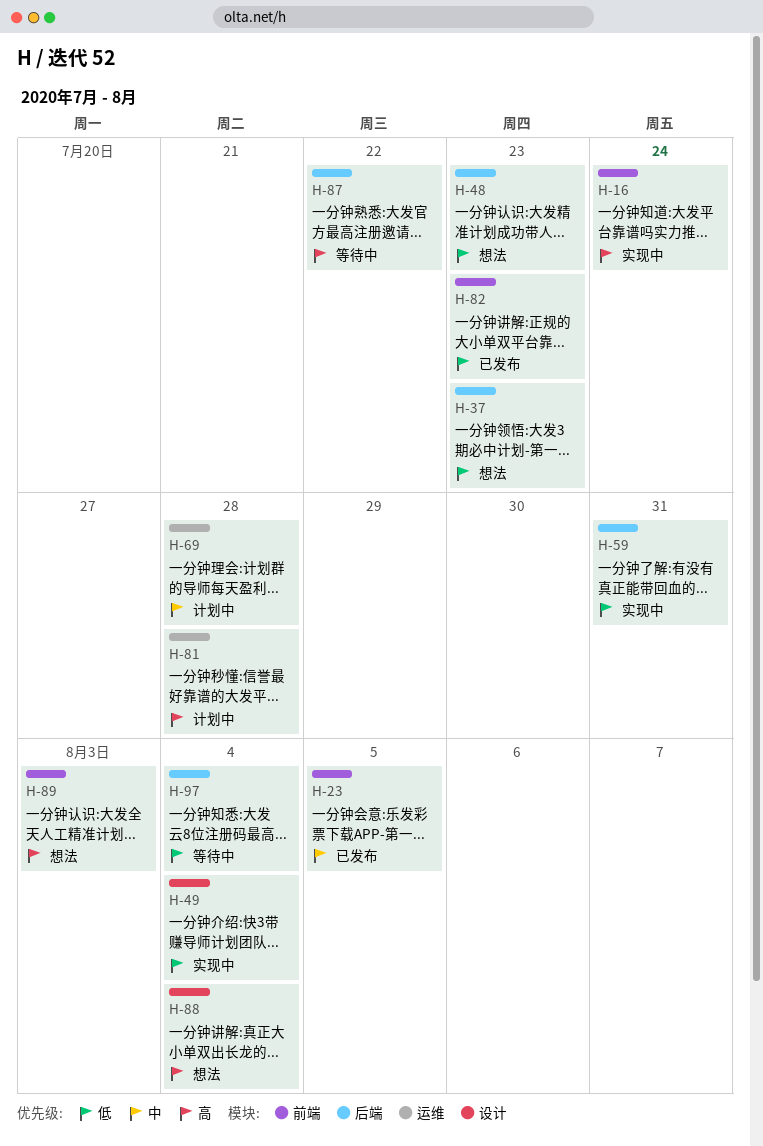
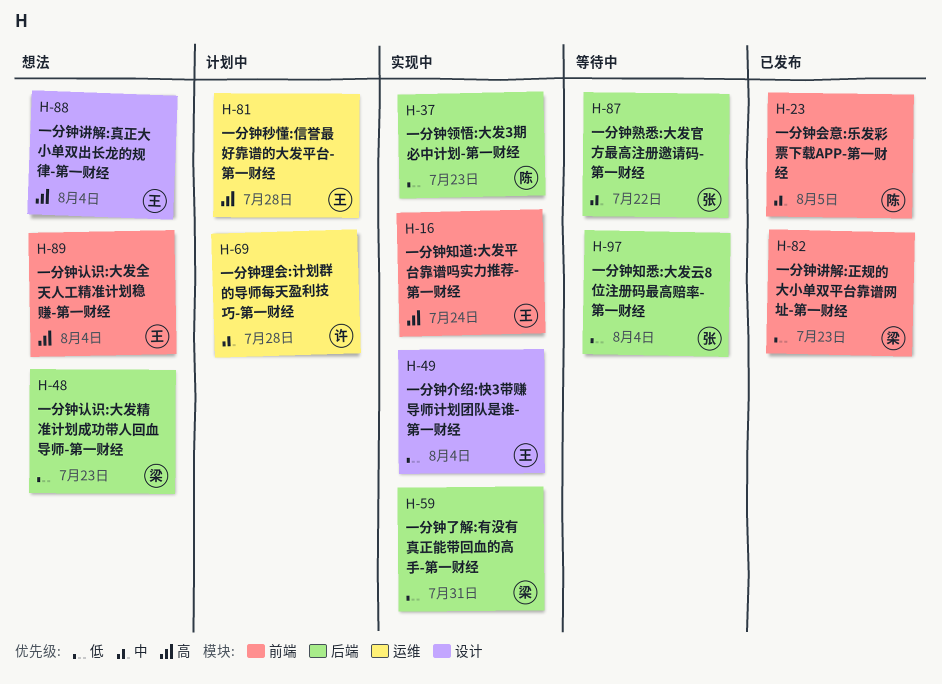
H-37, status: 想法 -> 实现中
H-87, priority: 高 -> 中
H-89, due: Aug 3 -> Aug 4

